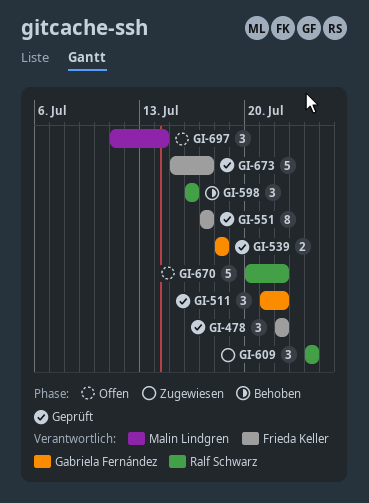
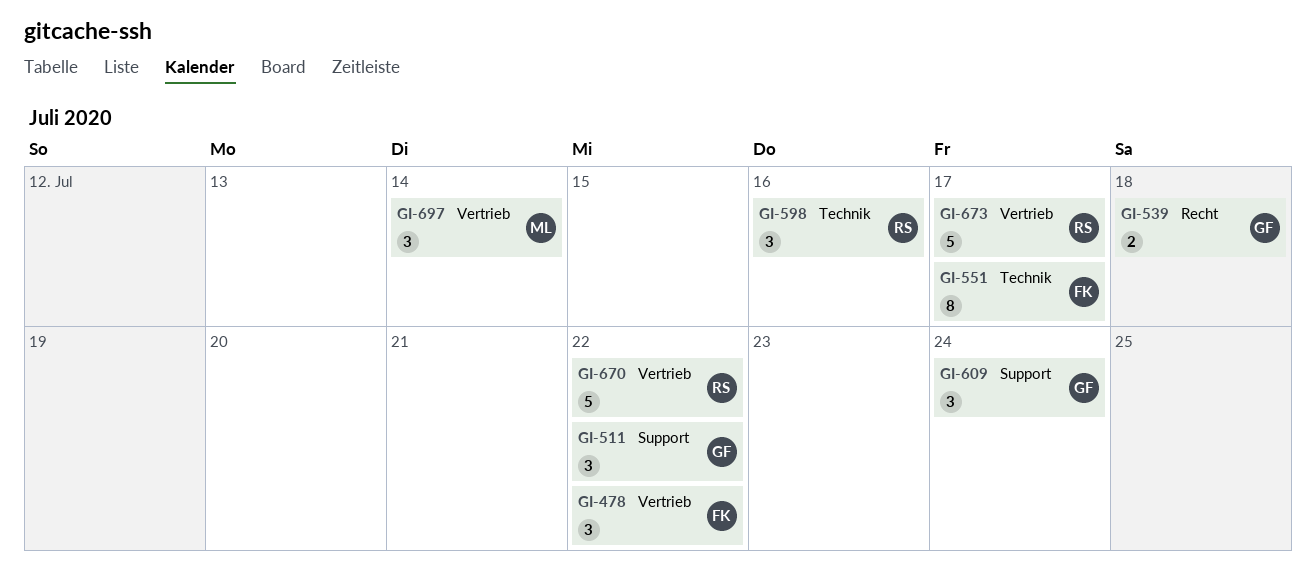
GI-609, owner: Ralf Schwarz -> Gabriela Fernández
GI-673, owner: Frieda Keller -> Ralf Schwarz

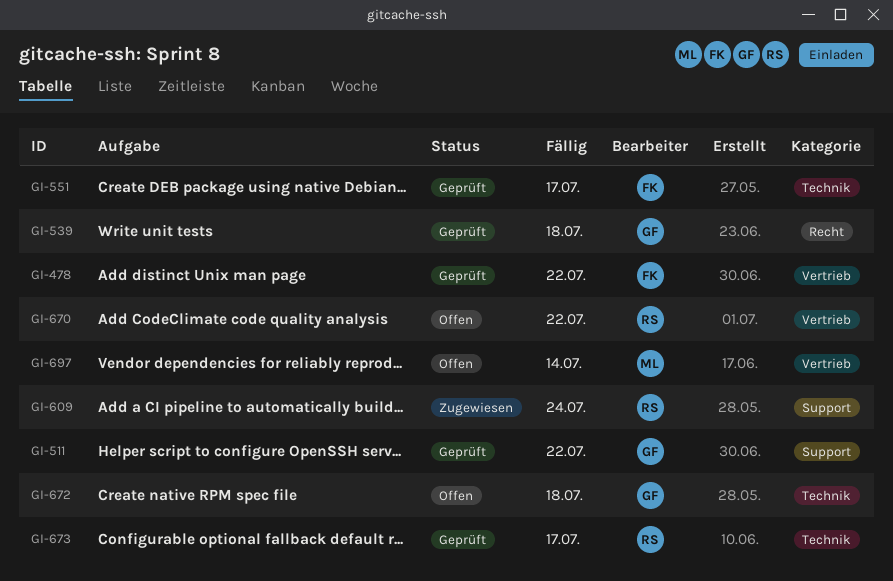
GI-598: present -> none
GI-609, owner: GF -> RS
GI-672: none -> present
GI-673, label: Vertrieb -> Technik

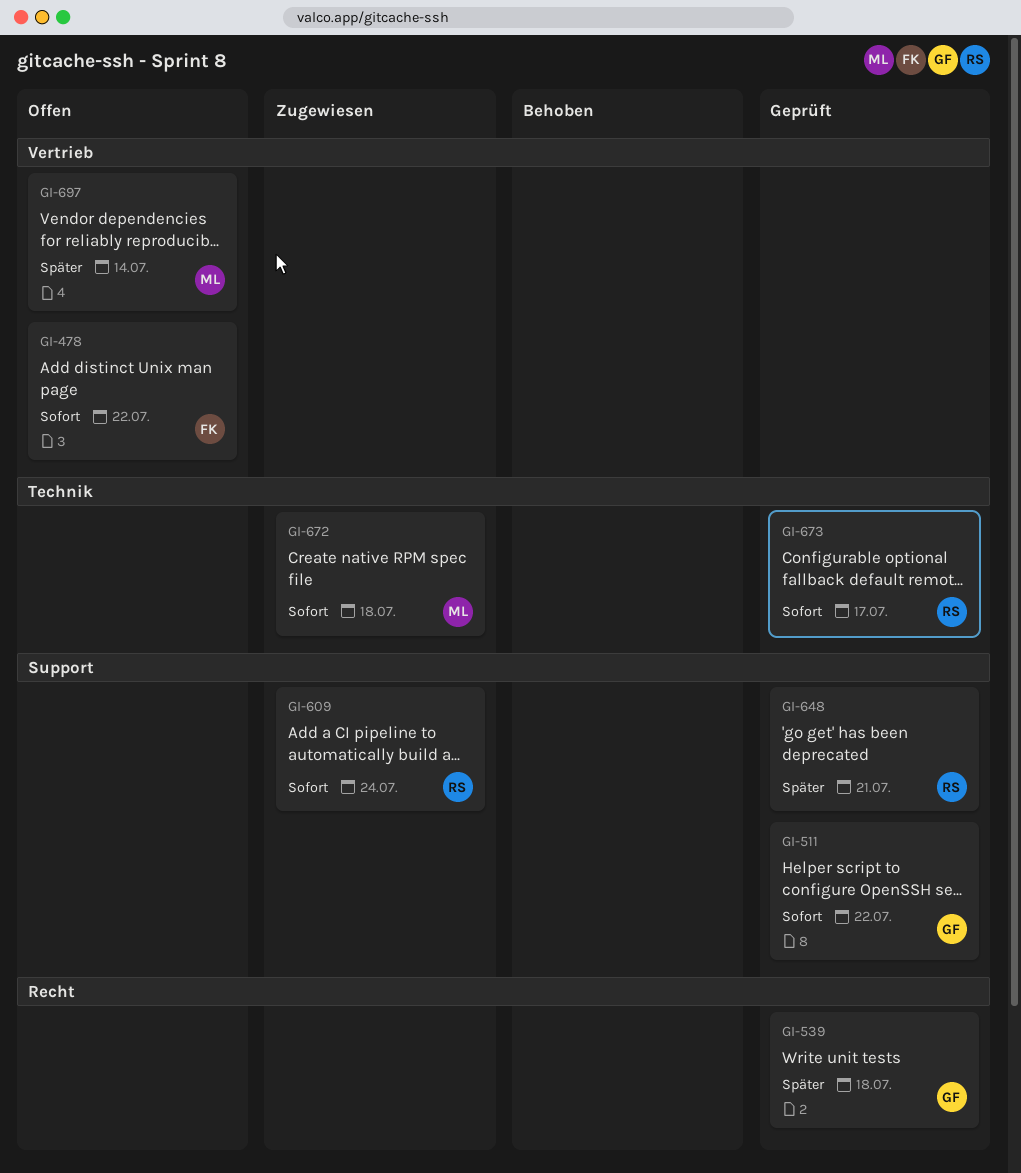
GI-478, status: Geprüft -> Offen
GI-551: present -> none
GI-648: none -> present
GI-670: present -> none
GI-672, status: Offen -> Zugewiesen
GI-672, owner: GF -> ML

